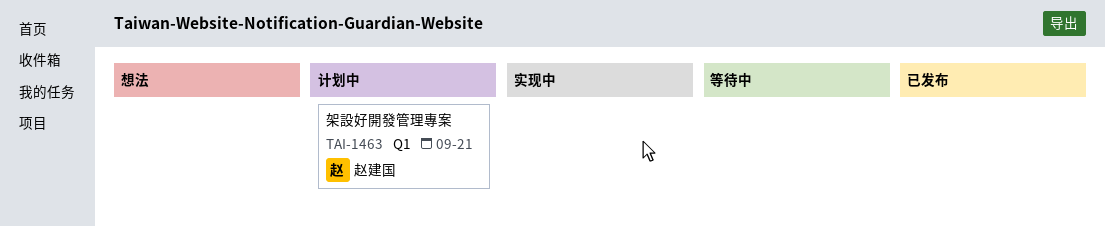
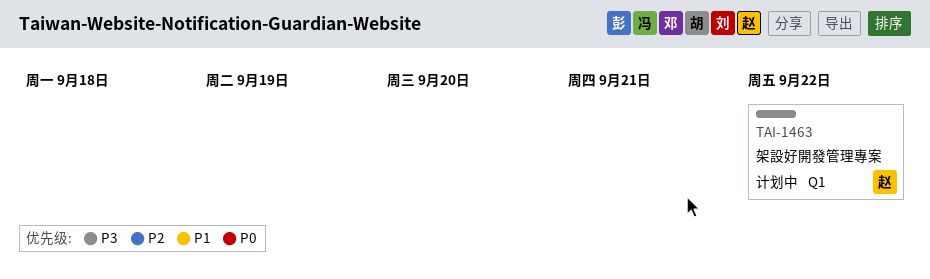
TAI-1463, due: Sep 21 -> Sep 22

